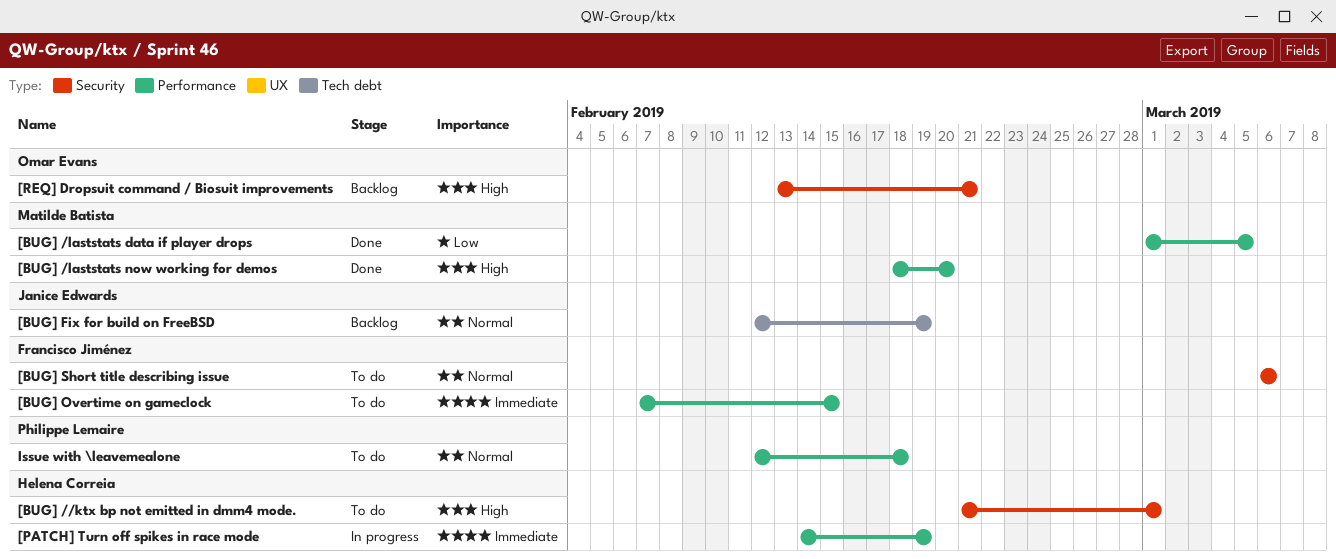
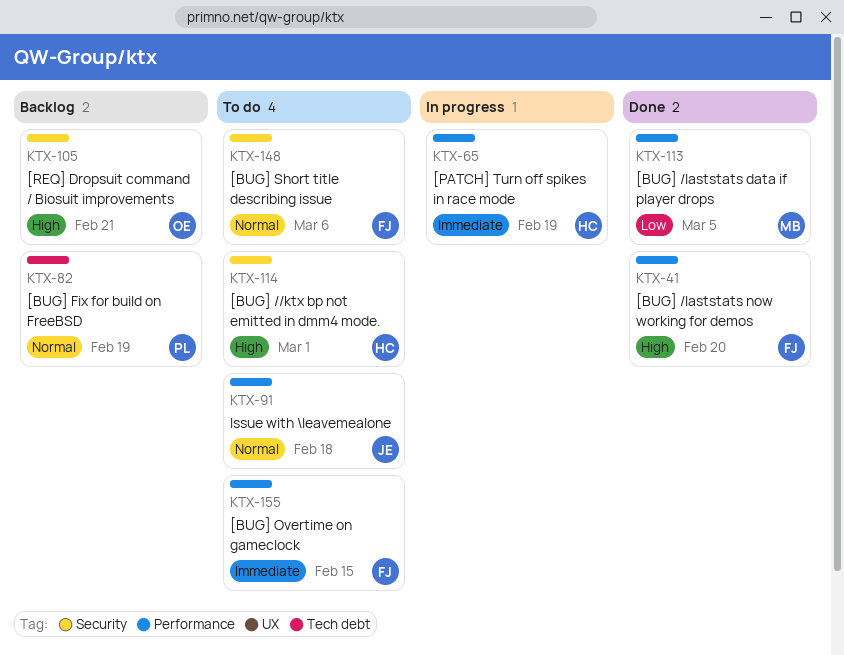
[BUG] /laststats now working for demos, owner: Matilde Batista -> Francisco Jiménez
[BUG] Fix for build on FreeBSD, owner: Janice Edwards -> Philippe Lemaire
Issue with \leavemealone, owner: Philippe Lemaire -> Janice Edwards

